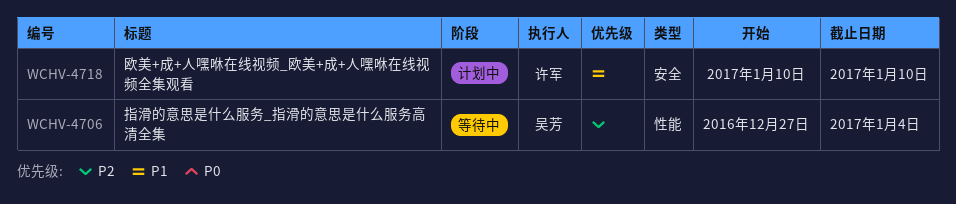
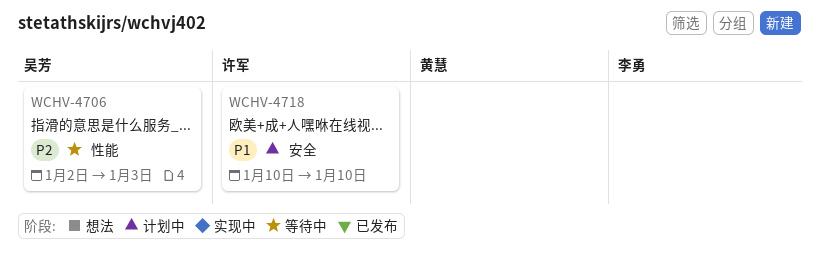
WCHV-4706, start: Dec 27 -> Jan 2
WCHV-4706, due: Jan 4 -> Jan 3

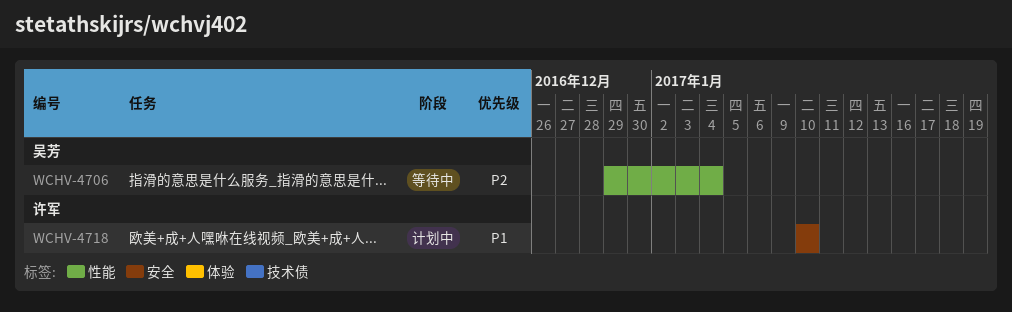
WCHV-4706, start: Jan 2 -> Dec 29
WCHV-4706, due: Jan 3 -> Jan 4

